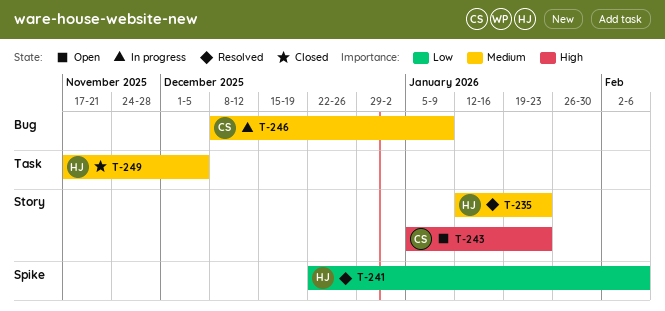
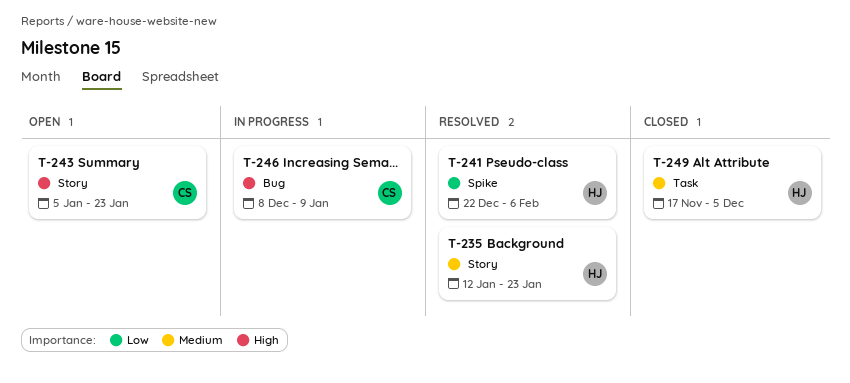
T-246, priority: Medium -> High

